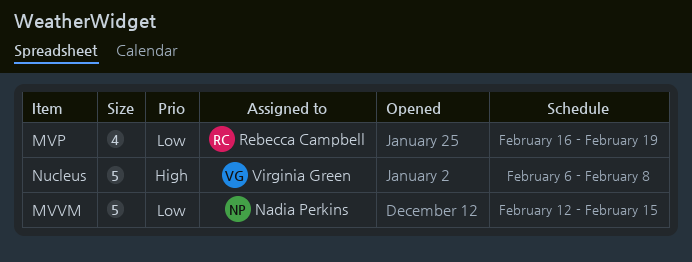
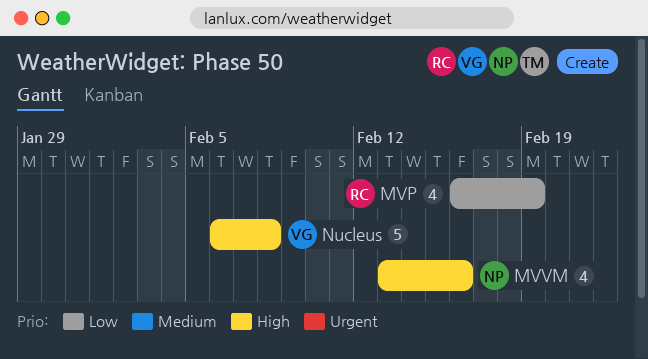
MVVM, priority: Low -> High
MVVM, estimate: 5 -> 4
MVVM, start: Feb 12 -> Feb 13
MVVM, due: Feb 15 -> Feb 16

